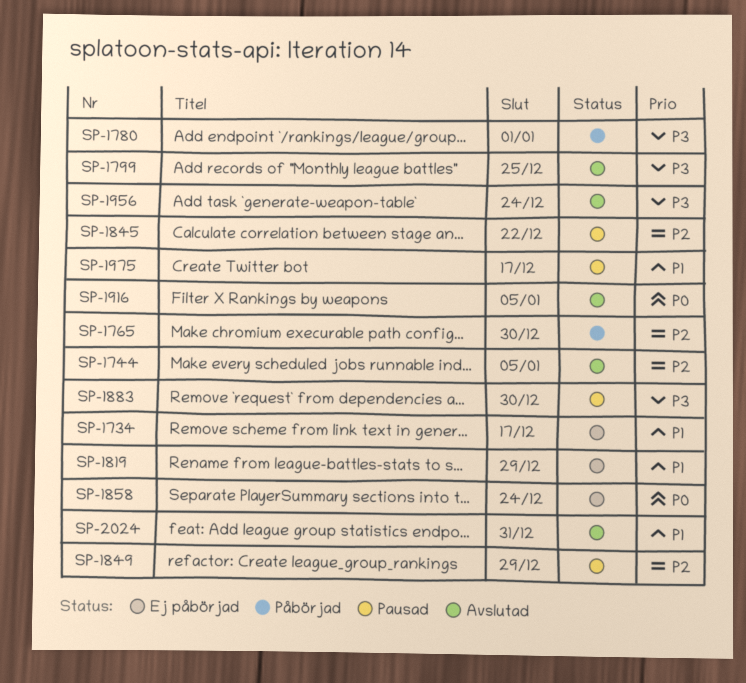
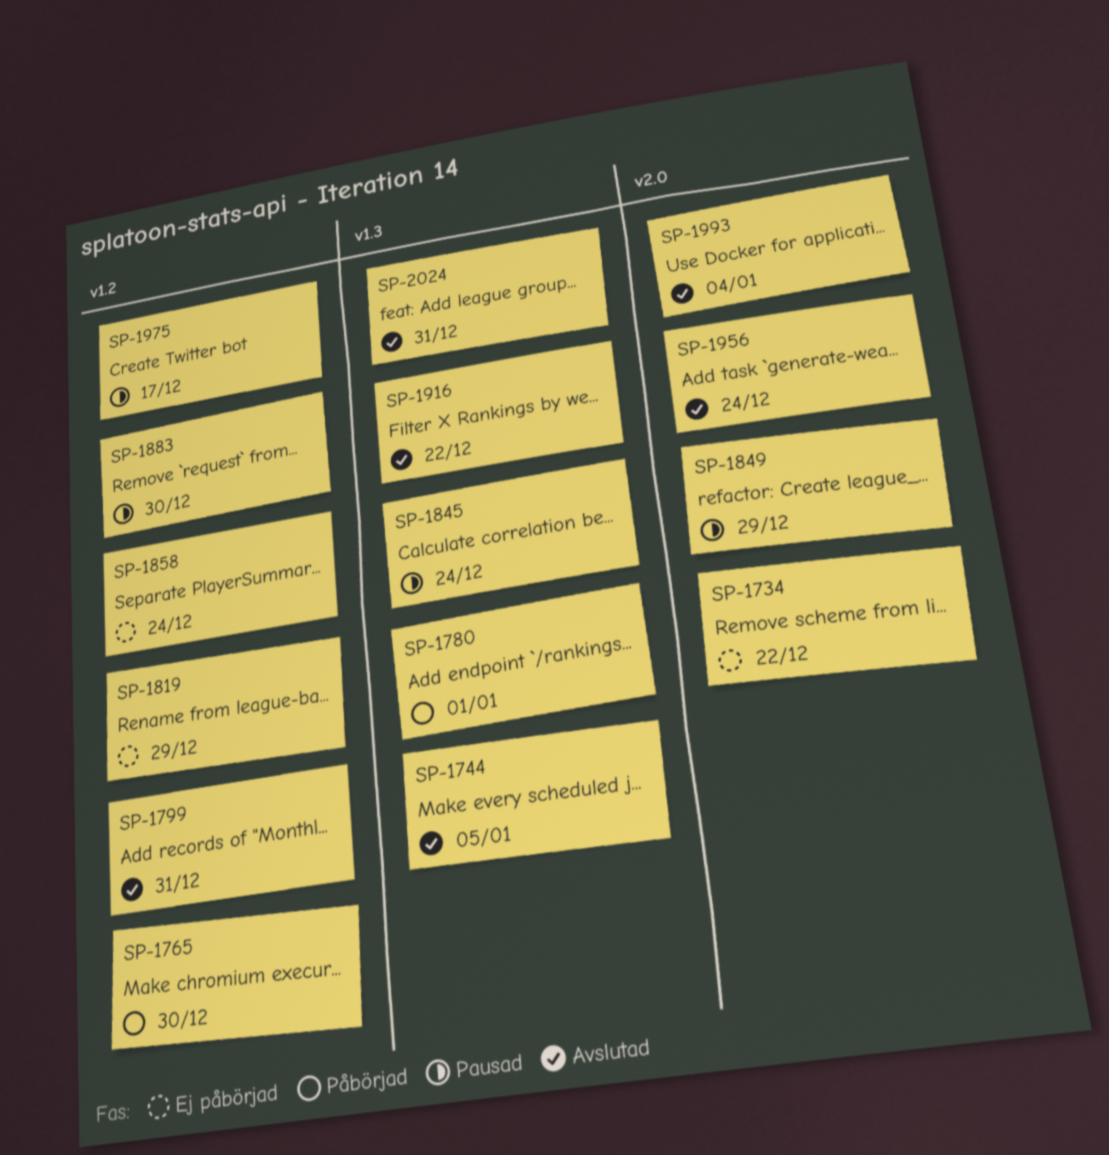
SP-1734, due: Dec 17 -> Dec 22
SP-1799, due: Dec 25 -> Dec 31
SP-1845, due: Dec 22 -> Dec 24
SP-1916, due: Jan 5 -> Dec 22
SP-1993: none -> present

